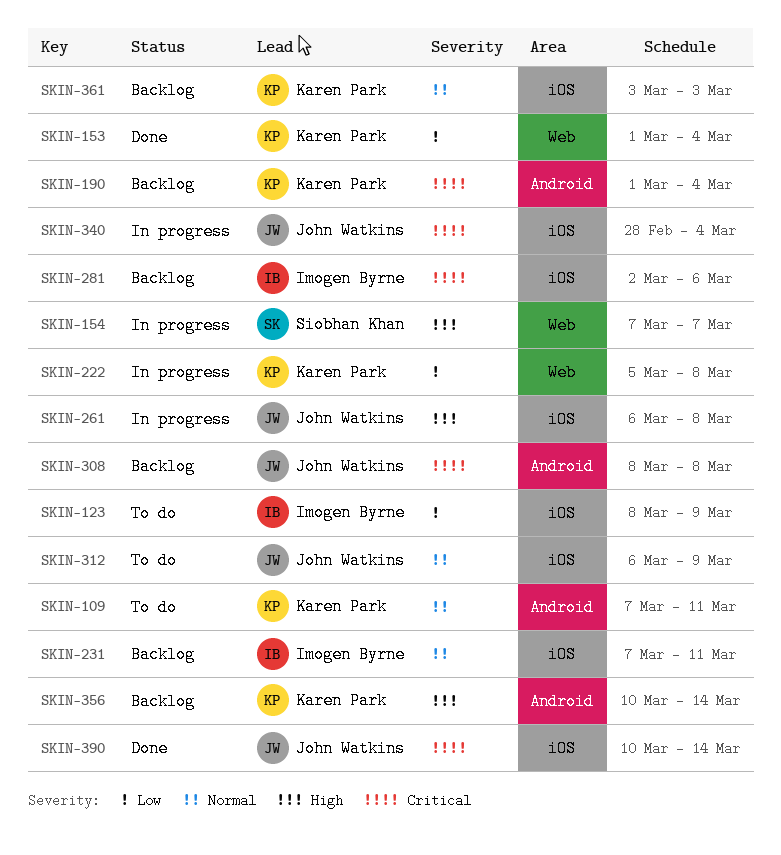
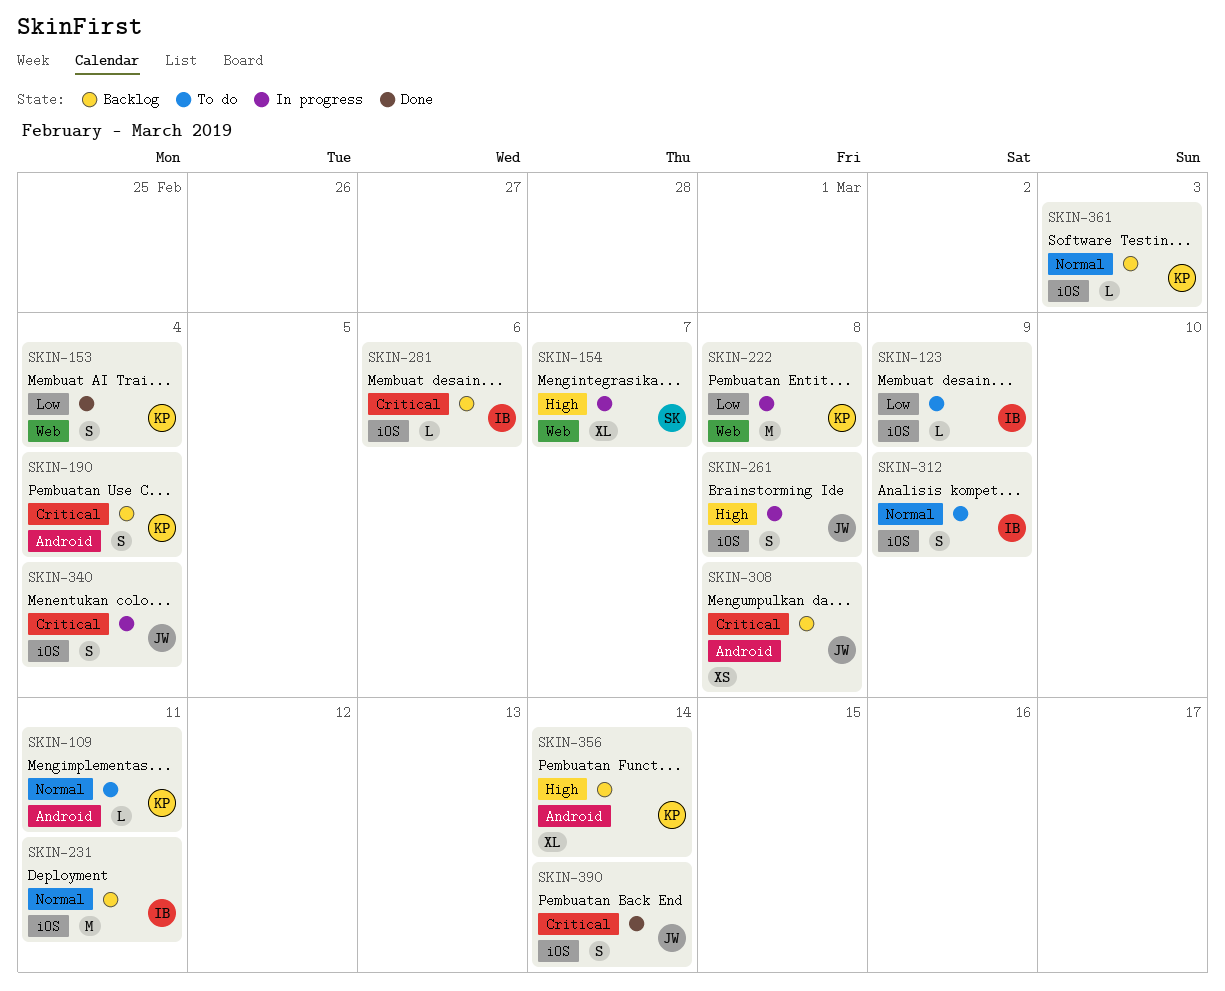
SKIN-312, owner: John Watkins -> Imogen Byrne

